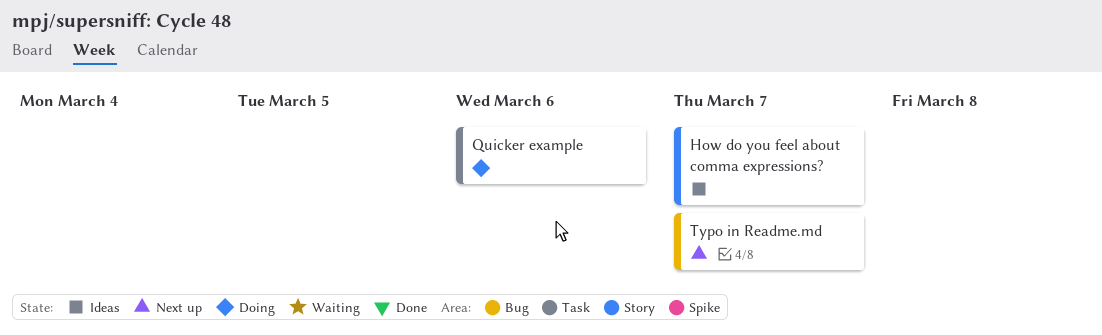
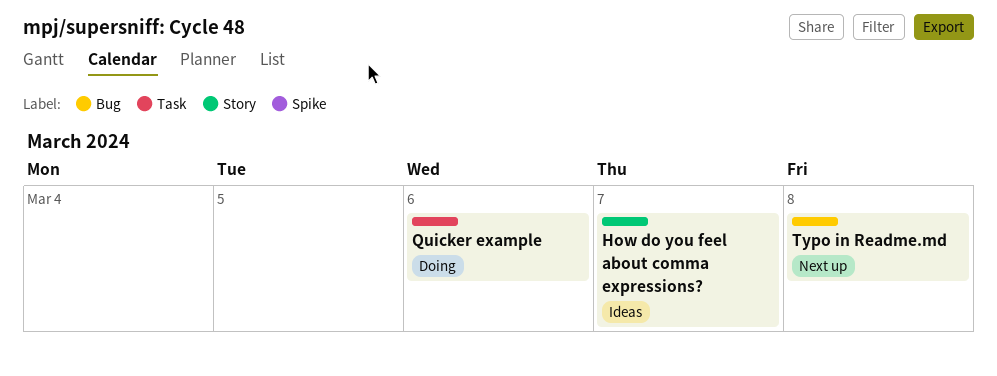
Typo in Readme.md, due: Mar 7 -> Mar 8

